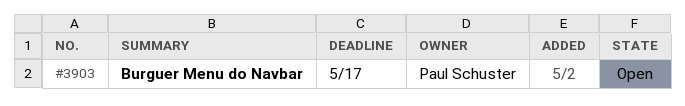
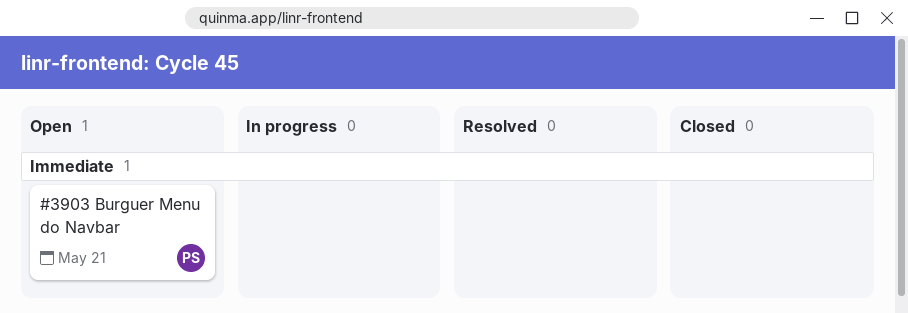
#3903, due: May 17 -> May 21

